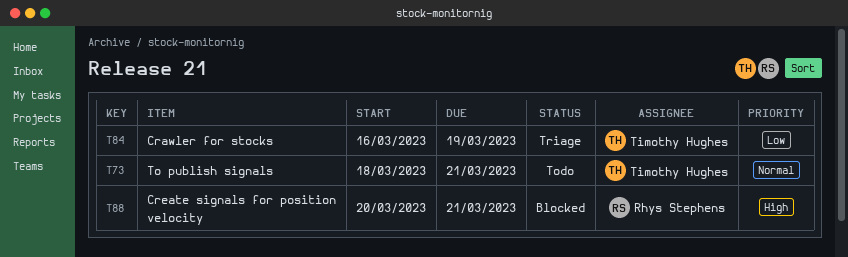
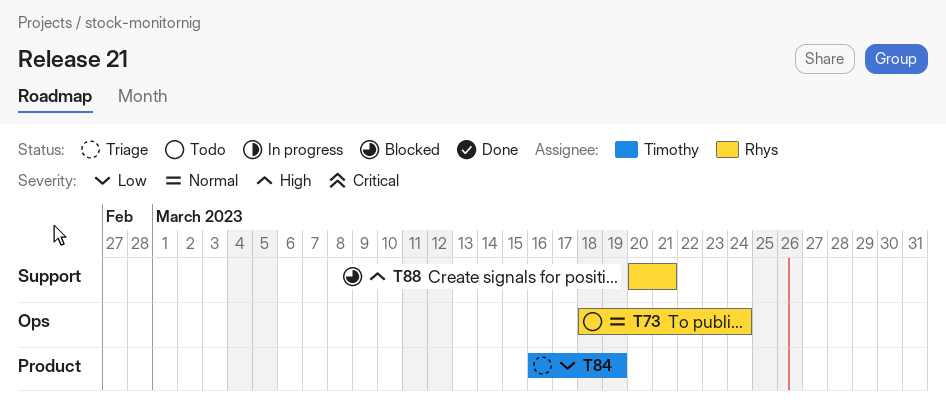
T73, owner: Timothy Hughes -> Rhys Stephens
T73, due: Mar 21 -> Mar 24

